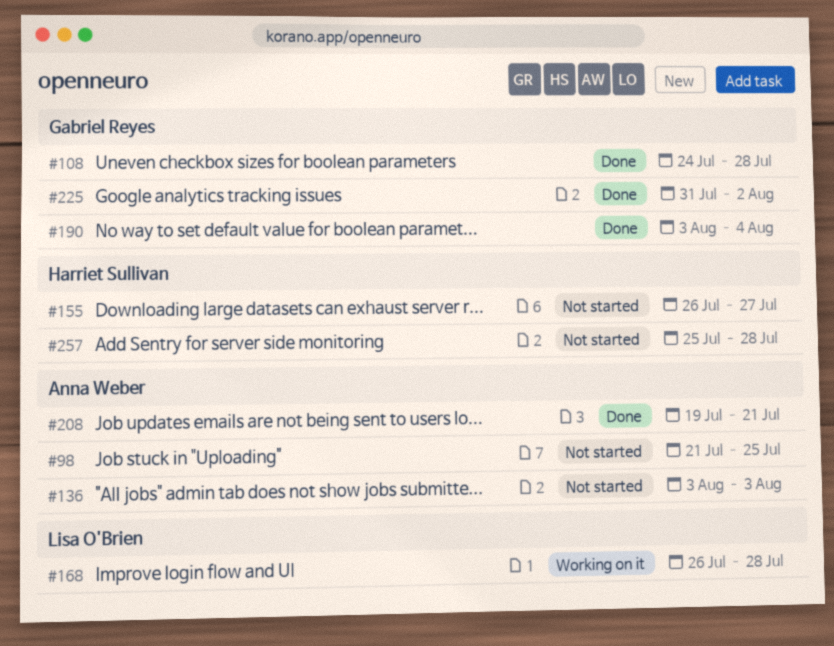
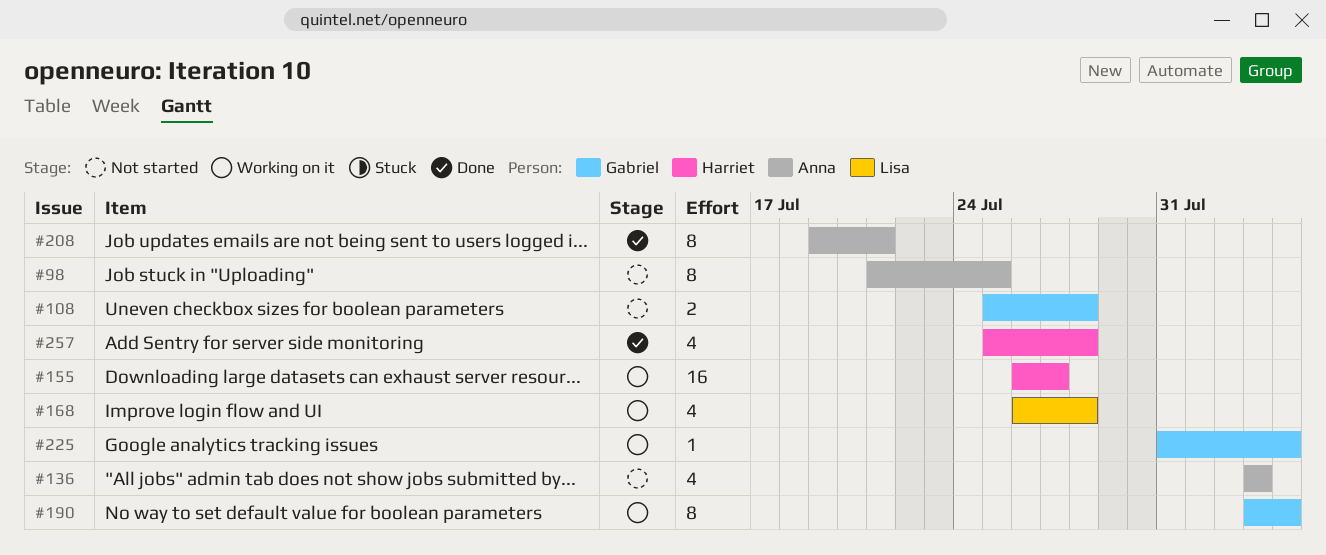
#108, status: Done -> Not started
#108, start: Jul 24 -> Jul 25
#155, status: Not started -> Working on it
#190, status: Done -> Working on it
#225, status: Done -> Working on it
#225, due: Aug 2 -> Aug 4
#257, status: Not started -> Done

